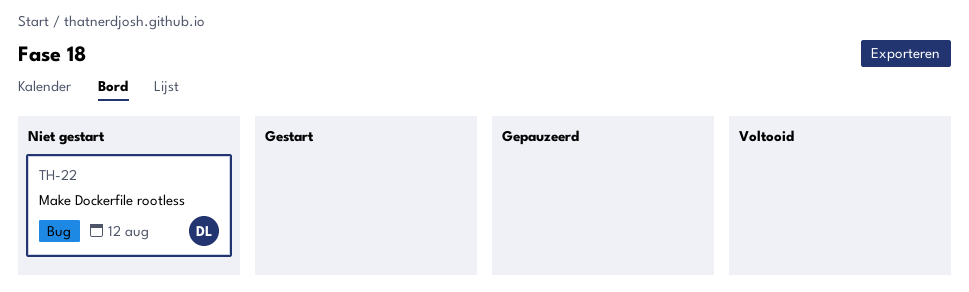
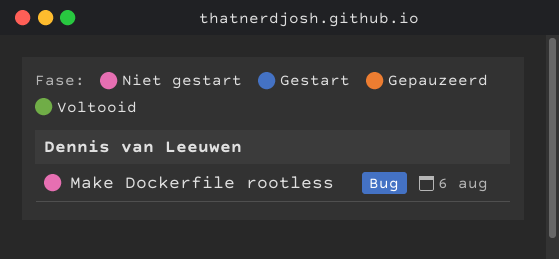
Make Dockerfile rootless, due: Aug 12 -> Aug 6

